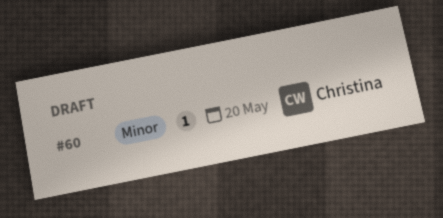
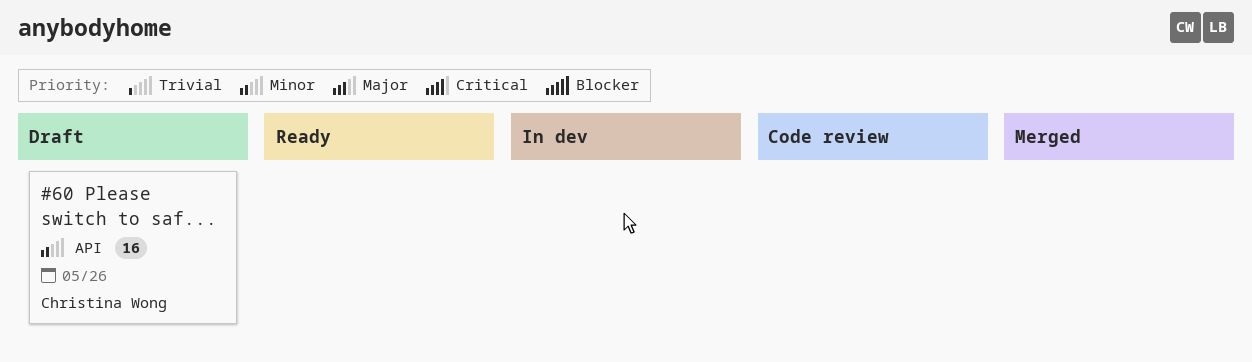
#60, estimate: 1 -> 16
#60, due: May 20 -> May 26

